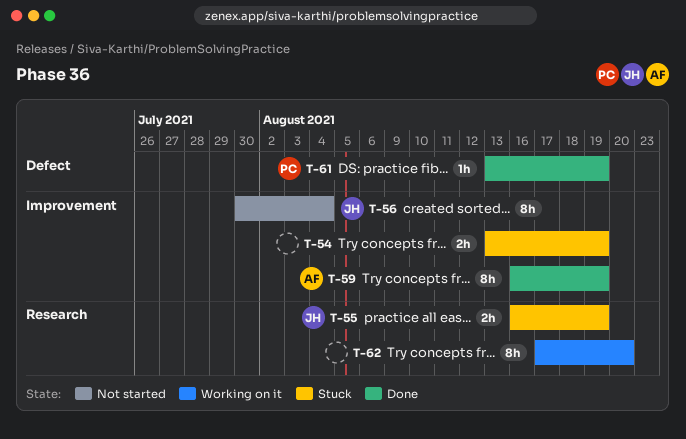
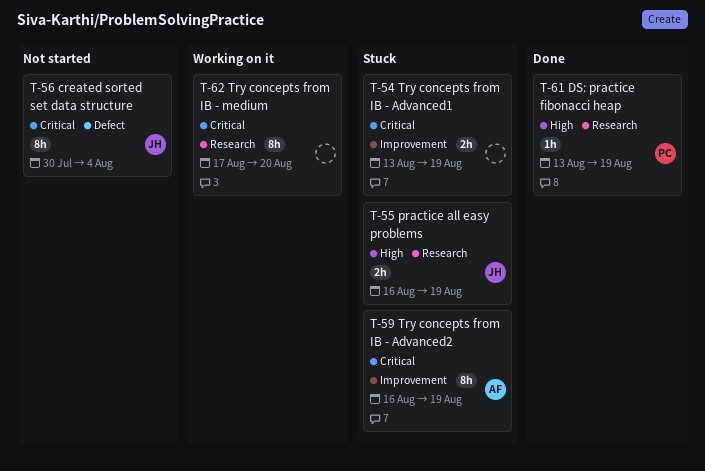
T-56, label: Improvement -> Defect
T-59, status: Done -> Stuck
T-61, label: Defect -> Research

